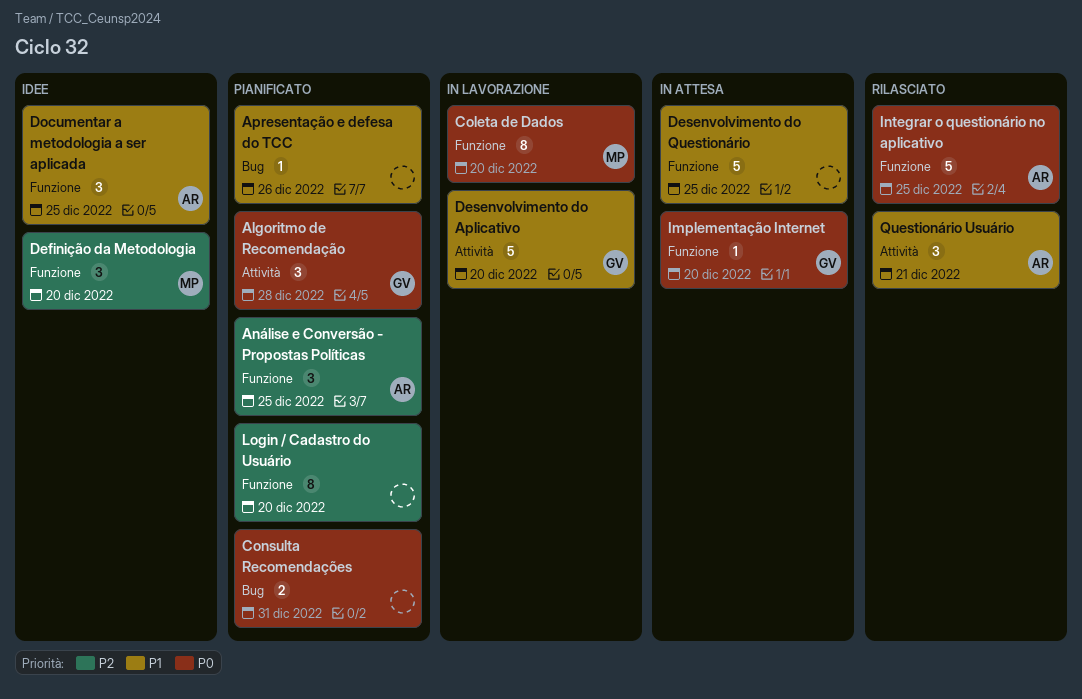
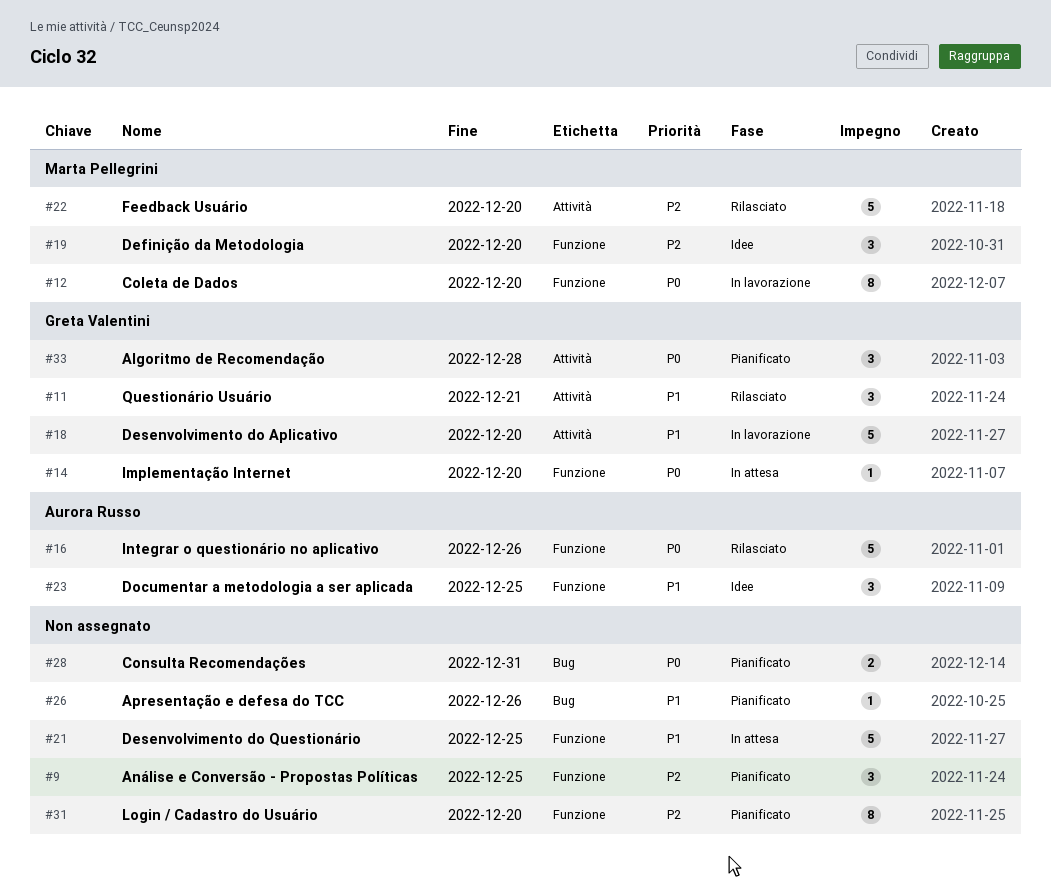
Análise e Conversão - Propostas Políticas, owner: Aurora Russo -> none
Feedback Usuário: none -> present
Integrar o questionário no aplicativo, due: Dec 25 -> Dec 26
Questionário Usuário, owner: Aurora Russo -> Greta Valentini

